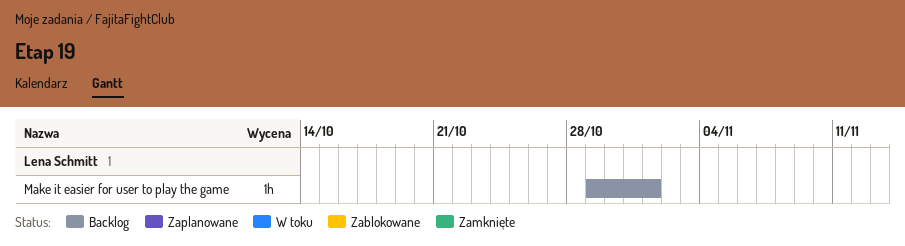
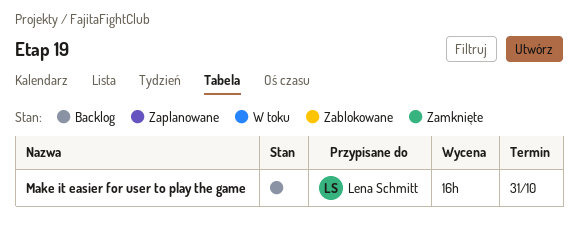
Make it easier for user to play the game, estimate: 1h -> 16h
Make it easier for user to play the game, due: Nov 1 -> Oct 31

